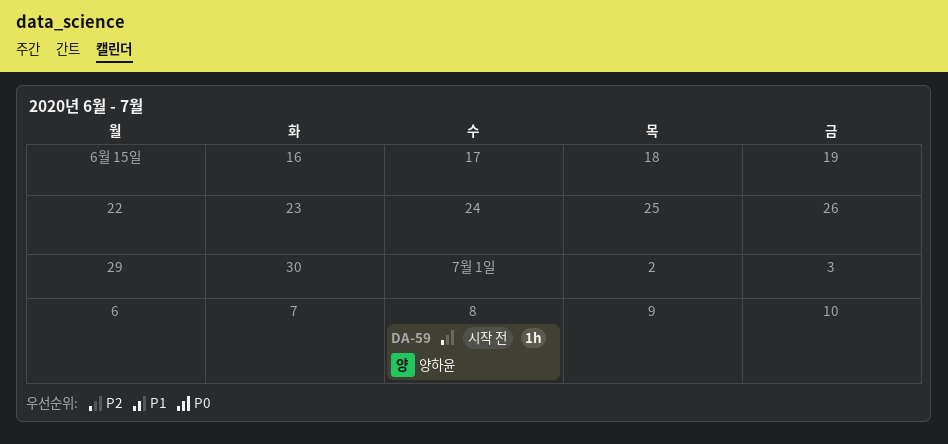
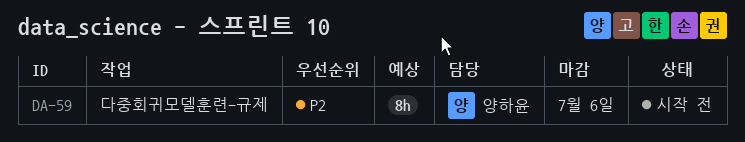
DA-59, estimate: 1h -> 8h
DA-59, due: Jul 8 -> Jul 6

